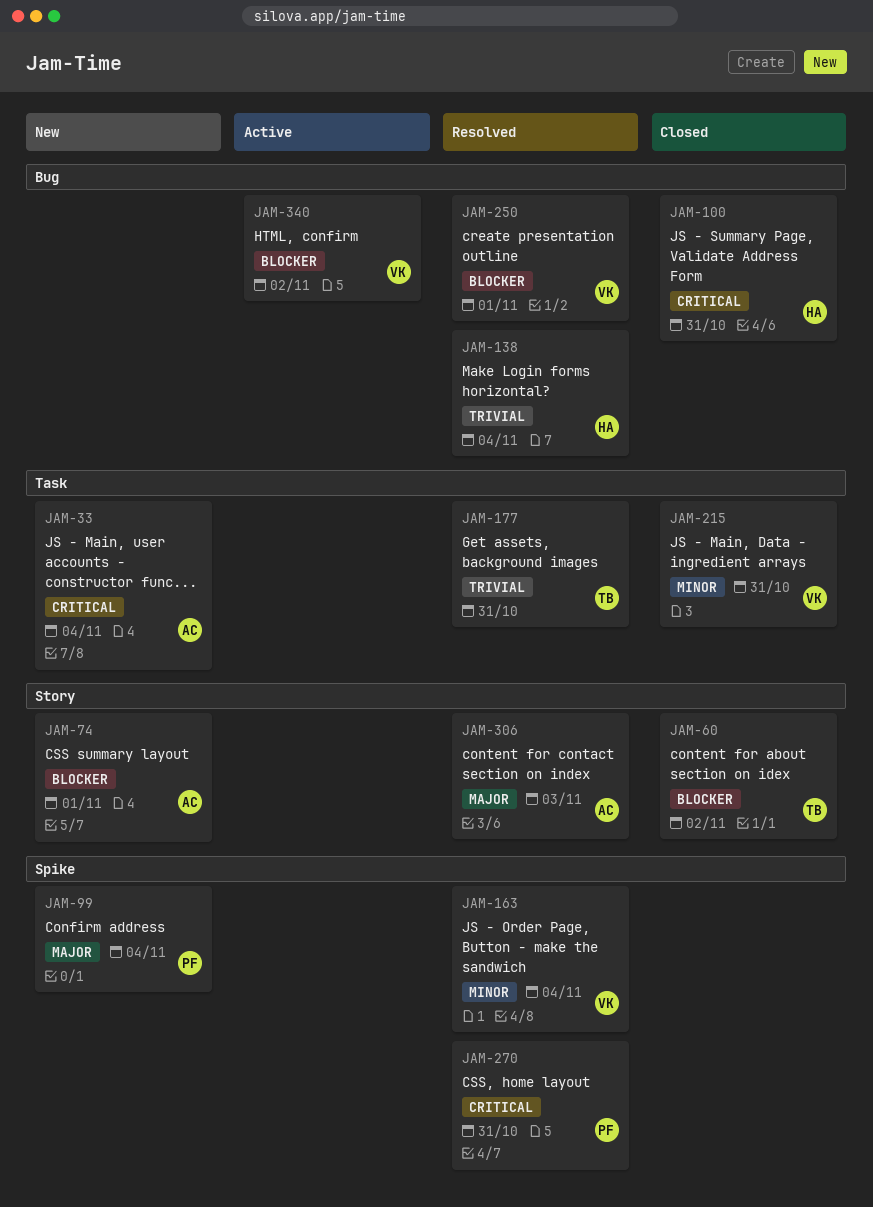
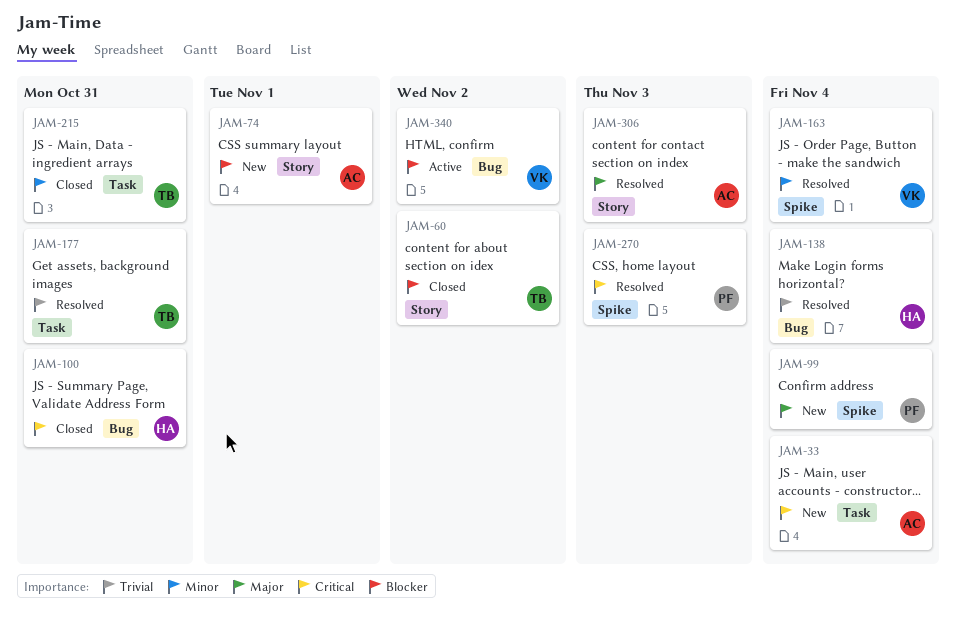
JAM-215, owner: VK -> TB
JAM-250: present -> none
JAM-270, due: Oct 31 -> Nov 3

